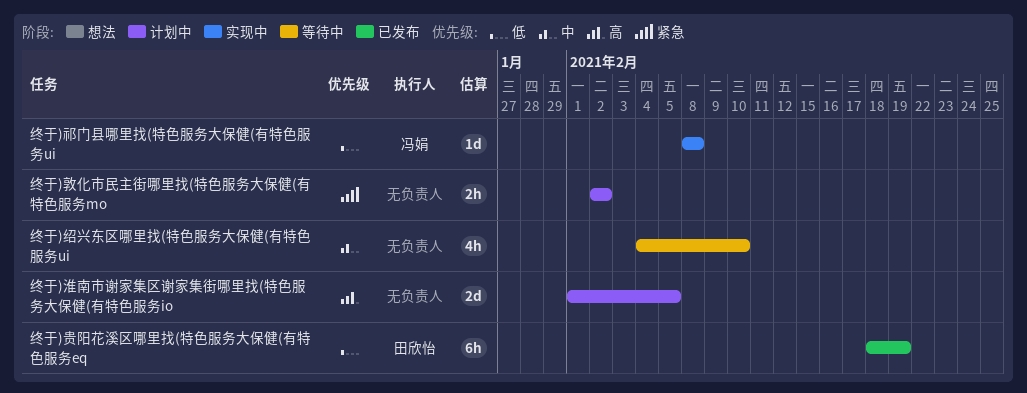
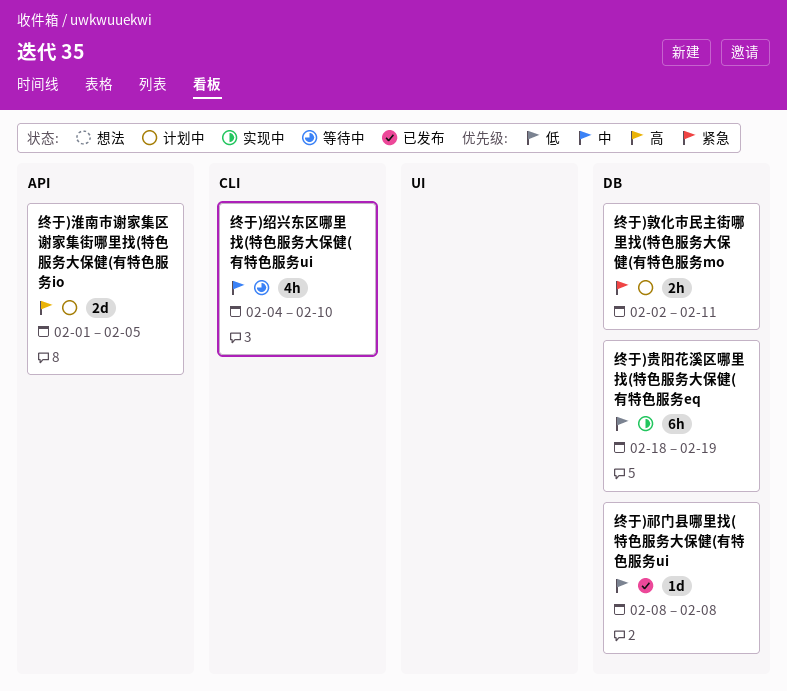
终于)敦化市民主街哪里找(特色服务大保健(有特色服务mo, due: Feb 2 -> Feb 11
终于)祁门县哪里找(特色服务大保健(有特色服务ui, status: 实现中 -> 已发布
终于)贵阳花溪区哪里找(特色服务大保健(有特色服务eq, status: 已发布 -> 实现中

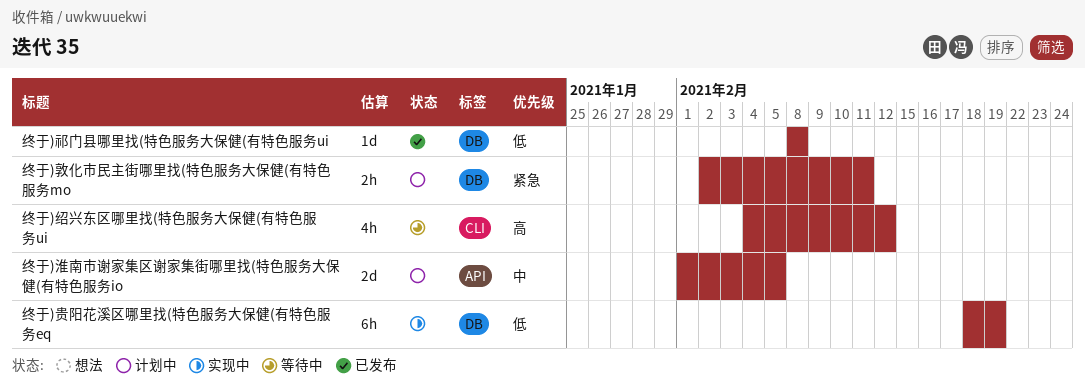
终于)淮南市谢家集区谢家集街哪里找(特色服务大保健(有特色服务io, priority: 高 -> 中
终于)绍兴东区哪里找(特色服务大保健(有特色服务ui, priority: 中 -> 高
终于)绍兴东区哪里找(特色服务大保健(有特色服务ui, due: Feb 10 -> Feb 12

